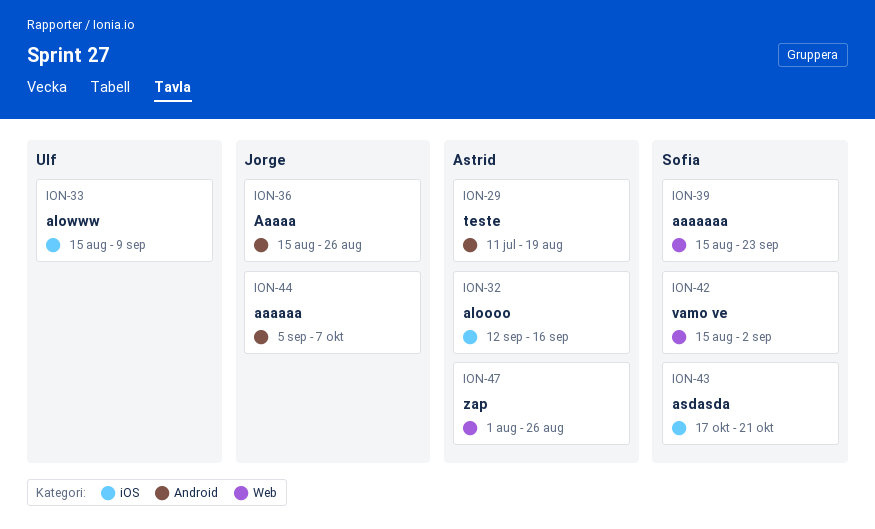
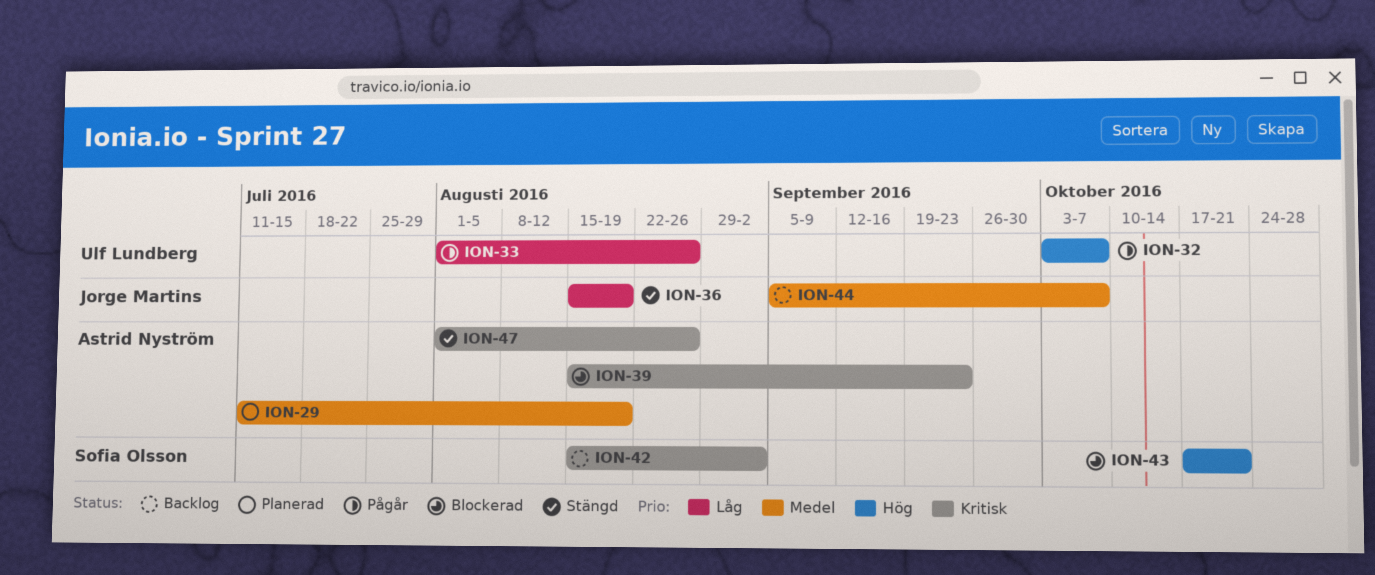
ION-32, owner: Astrid Nyström -> Ulf Lundberg
ION-32, start: Sep 12 -> Oct 3
ION-32, due: Sep 16 -> Oct 7
ION-33, start: Aug 15 -> Aug 1
ION-33, due: Sep 9 -> Aug 26
ION-36, due: Aug 26 -> Aug 19
ION-39, owner: Sofia Olsson -> Astrid Nyström

